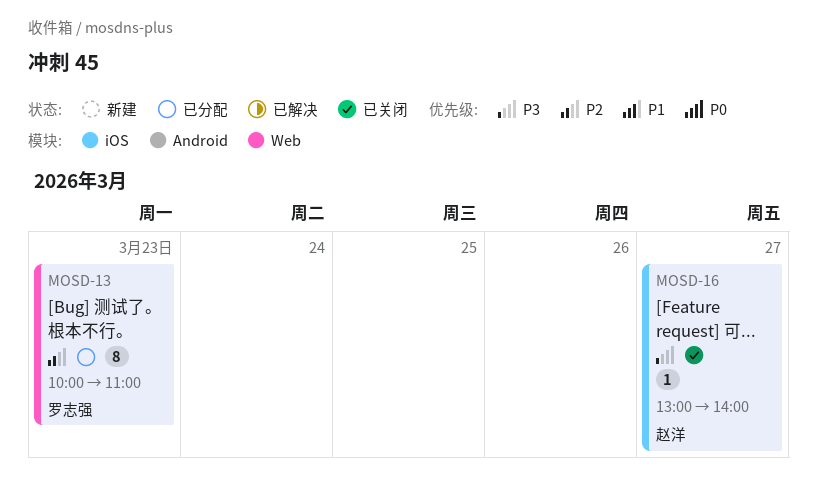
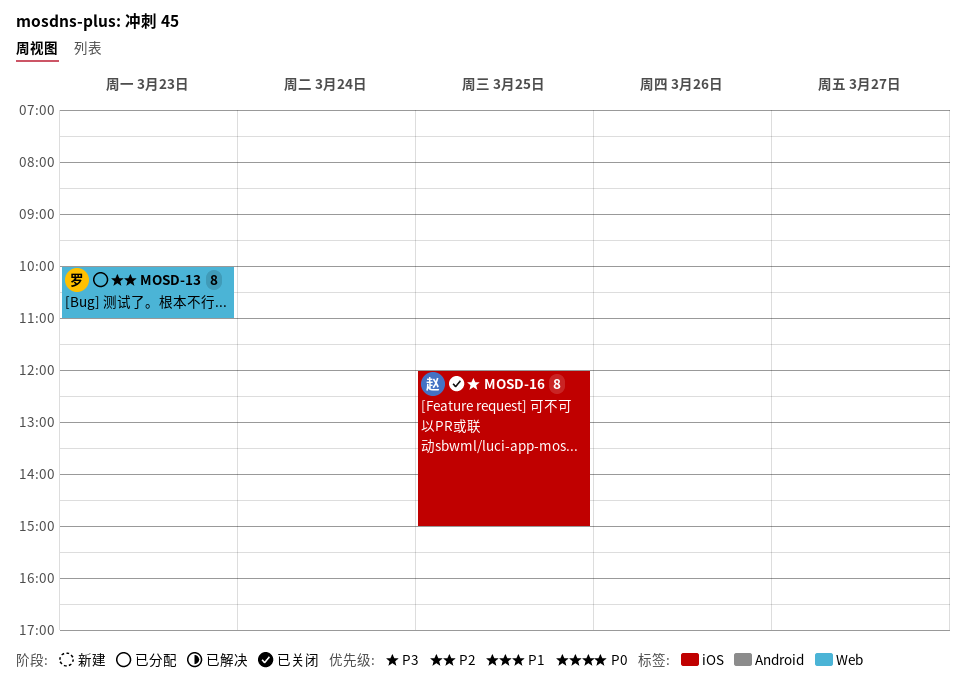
MOSD-16, estimate: 1 -> 8
MOSD-16, day: Mar 27 -> Mar 25
MOSD-16, begins: 13:00 -> 12:00
MOSD-16, ends: 14:00 -> 15:00

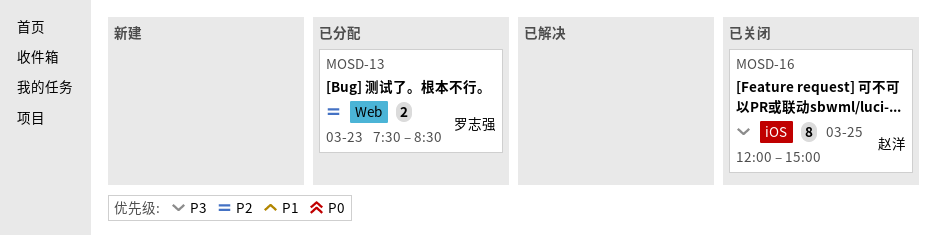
MOSD-13, estimate: 8 -> 2
MOSD-13, begins: 10:00 -> 07:30
MOSD-13, ends: 11:00 -> 08:30

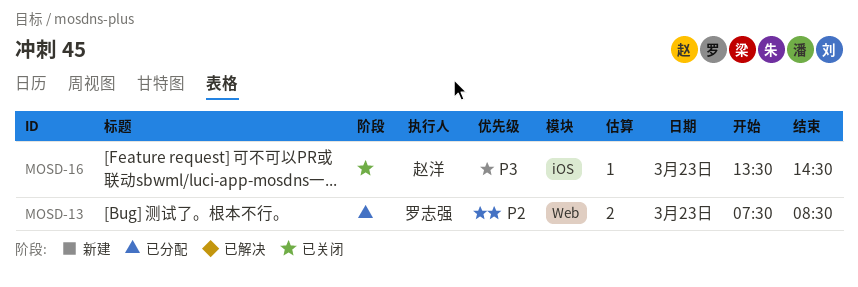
MOSD-16, estimate: 8 -> 1
MOSD-16, day: Mar 25 -> Mar 23
MOSD-16, begins: 12:00 -> 13:30
MOSD-16, ends: 15:00 -> 14:30

